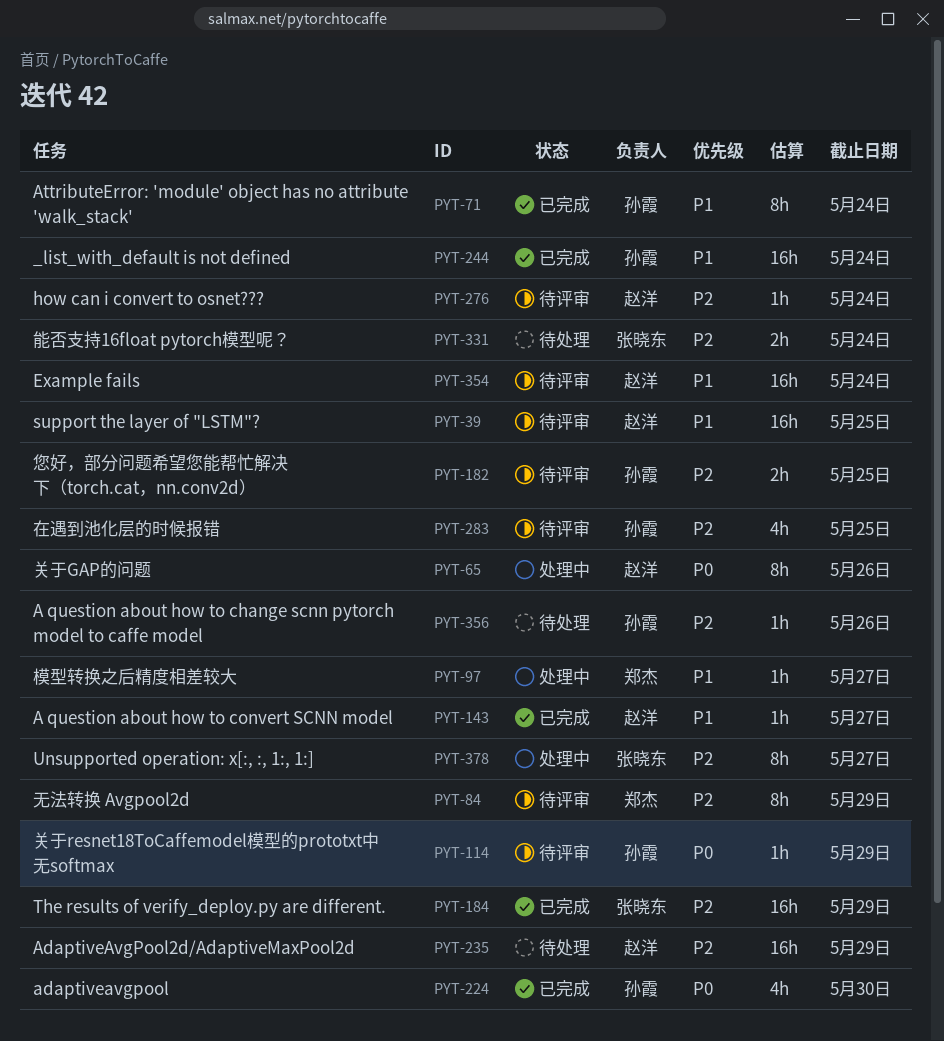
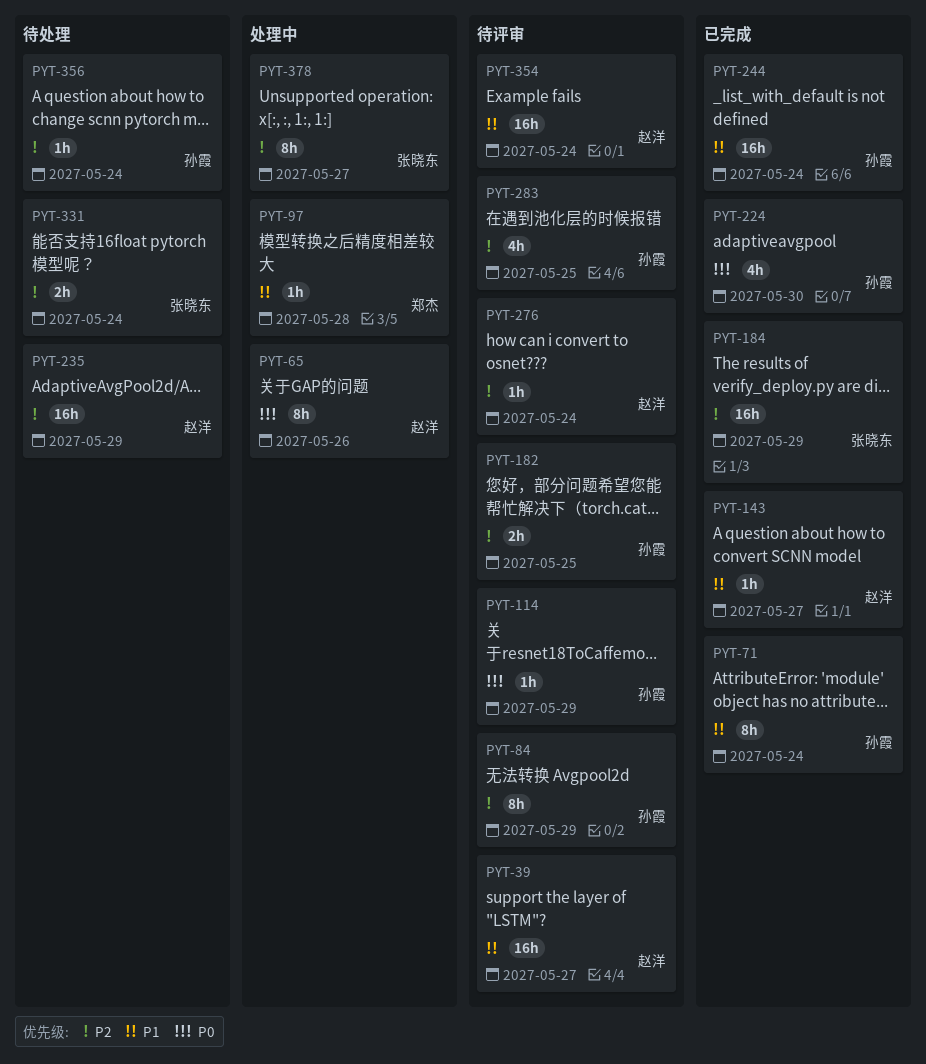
PYT-39, due: May 25 -> May 27
PYT-84, owner: 郑杰 -> 孙霞
PYT-97, due: May 27 -> May 28
PYT-356, due: May 26 -> May 24

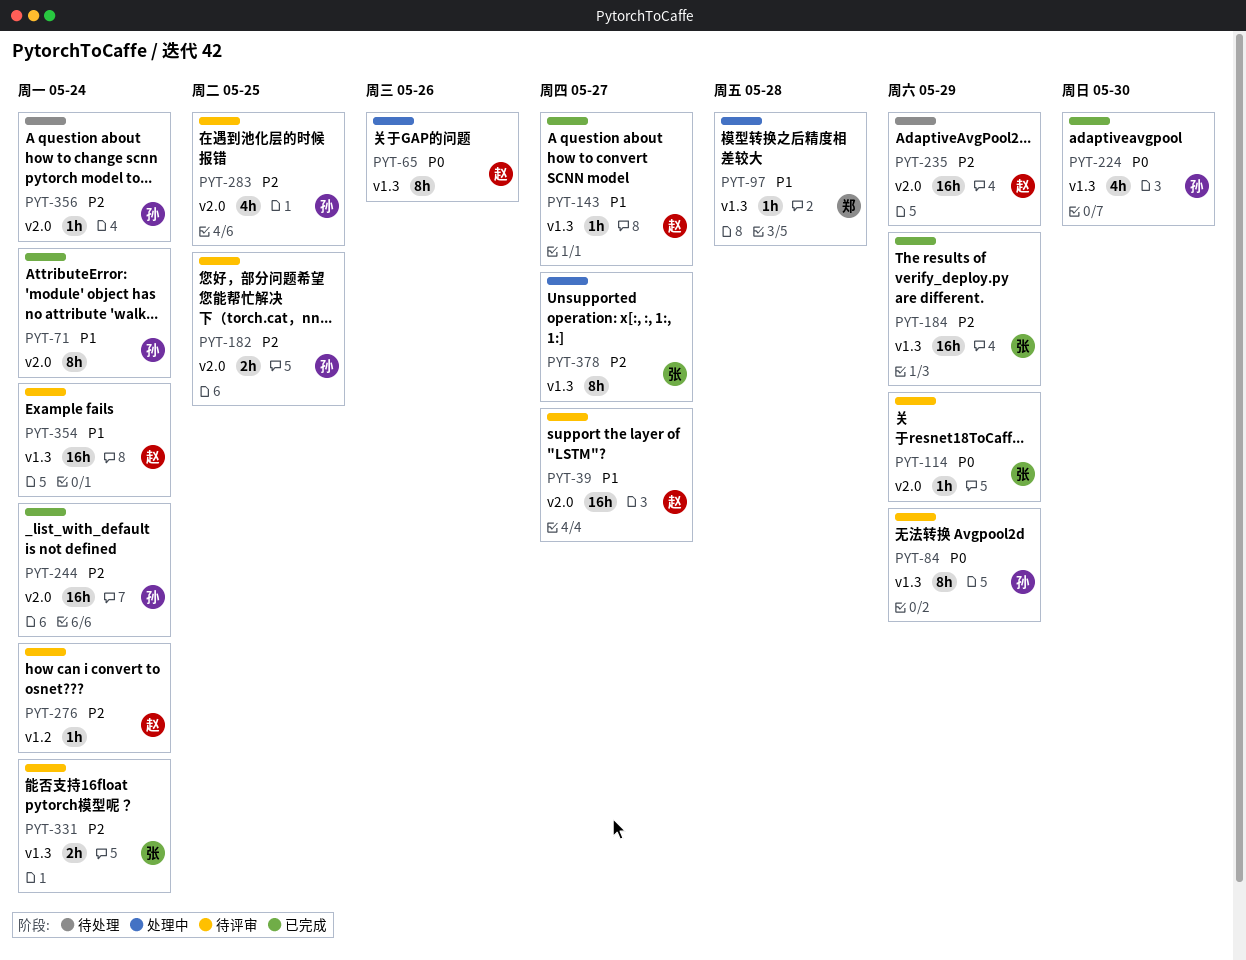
PYT-84, priority: P2 -> P0
PYT-114, owner: 孙霞 -> 张晓东
PYT-244, priority: P1 -> P2
PYT-331, status: 待处理 -> 待评审

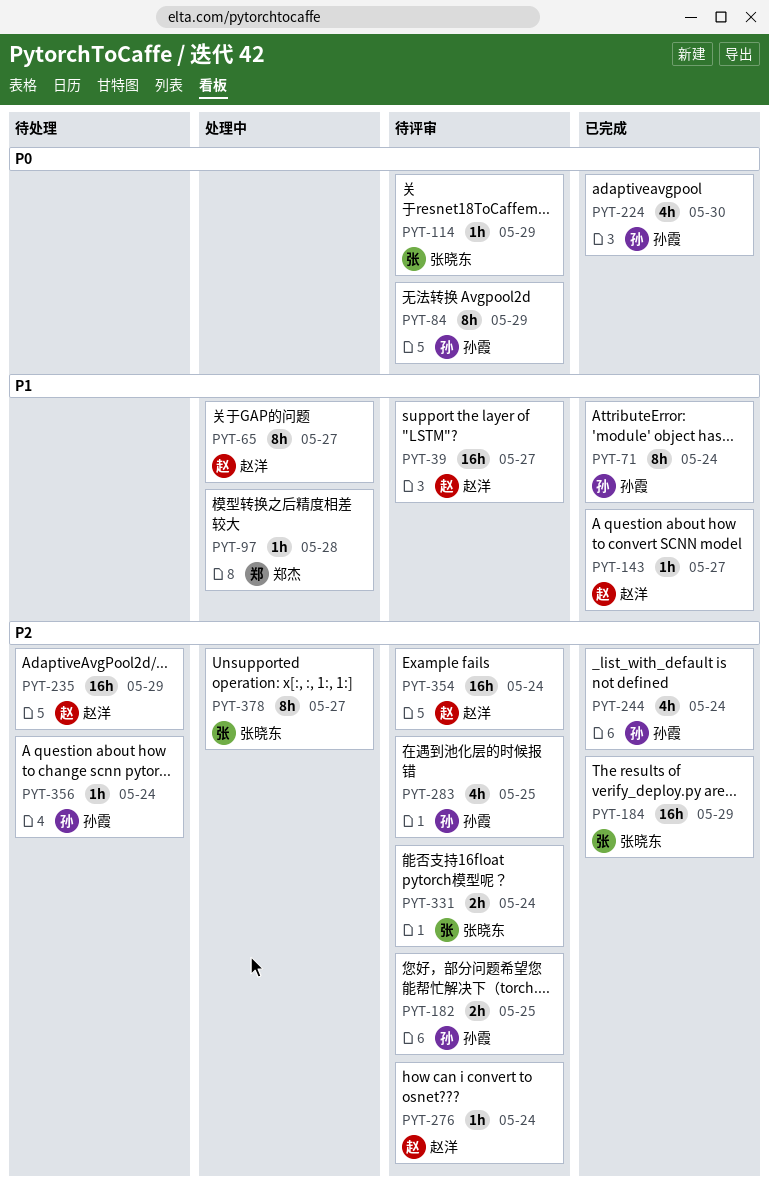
PYT-65, priority: P0 -> P1
PYT-65, due: May 26 -> May 27
PYT-244, estimate: 16h -> 4h
PYT-354, priority: P1 -> P2

